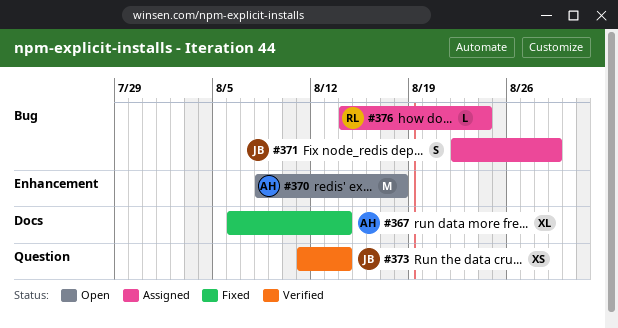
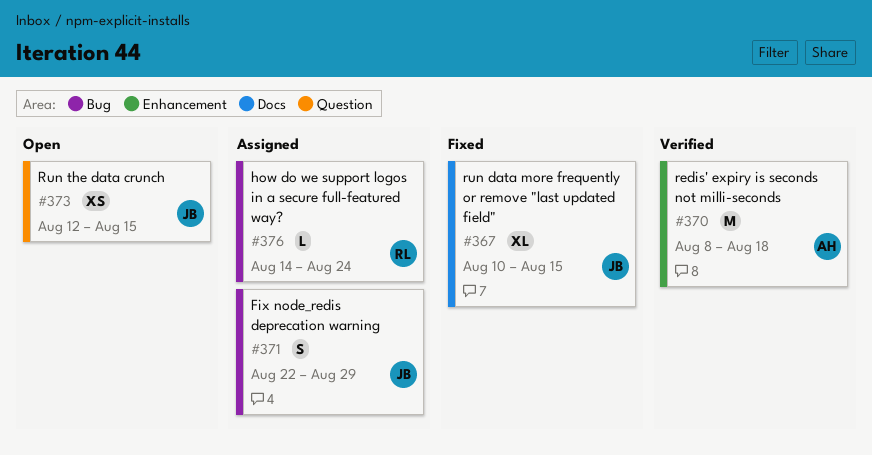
#367, owner: AH -> JB
#367, start: Aug 6 -> Aug 10
#367, due: Aug 14 -> Aug 15
#370, status: Open -> Verified
#373, status: Verified -> Open
#373, start: Aug 11 -> Aug 12
#373, due: Aug 14 -> Aug 15

